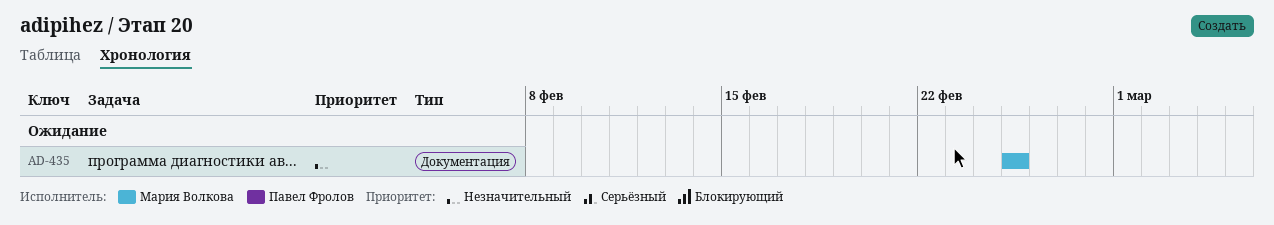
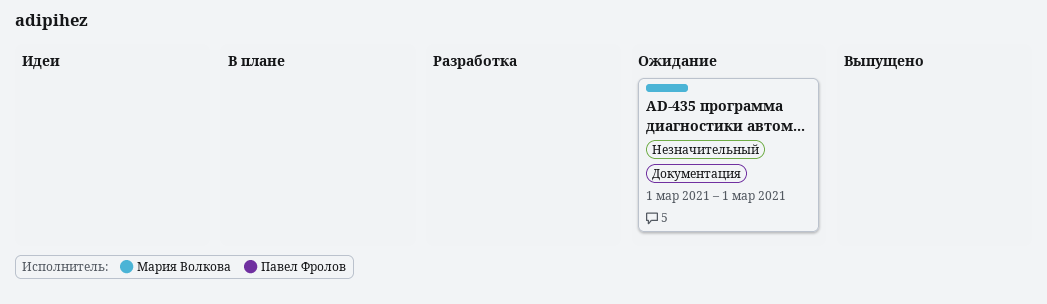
AD-435, start: Feb 25 -> Mar 1
AD-435, due: Feb 25 -> Mar 1

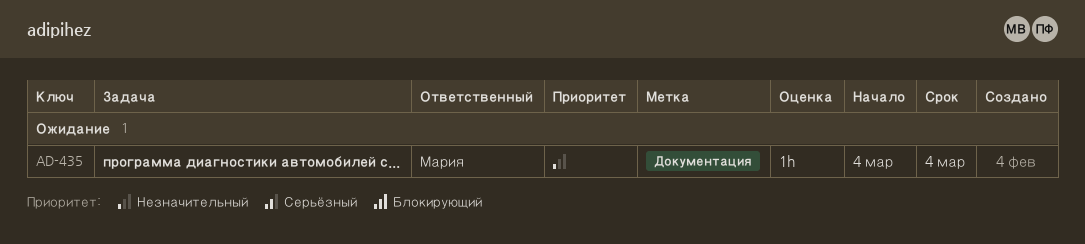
AD-435, start: Mar 1 -> Mar 4
AD-435, due: Mar 1 -> Mar 4

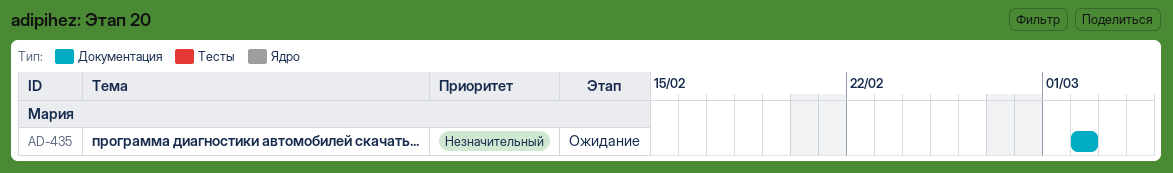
AD-435, start: Mar 4 -> Mar 2
AD-435, due: Mar 4 -> Mar 2

